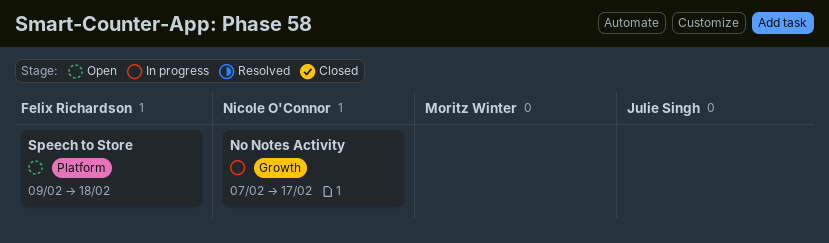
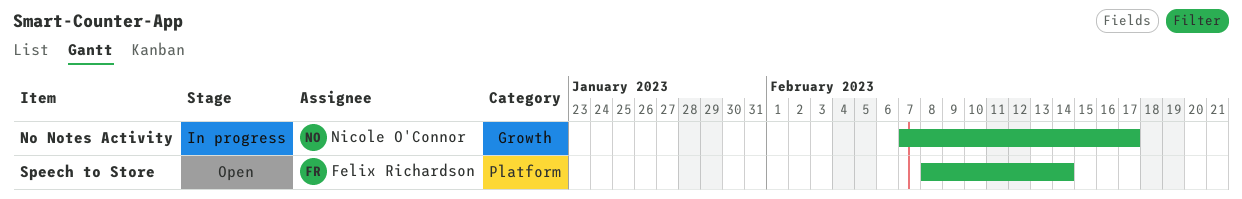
Speech to Store, start: Feb 9 -> Feb 8
Speech to Store, due: Feb 18 -> Feb 14

